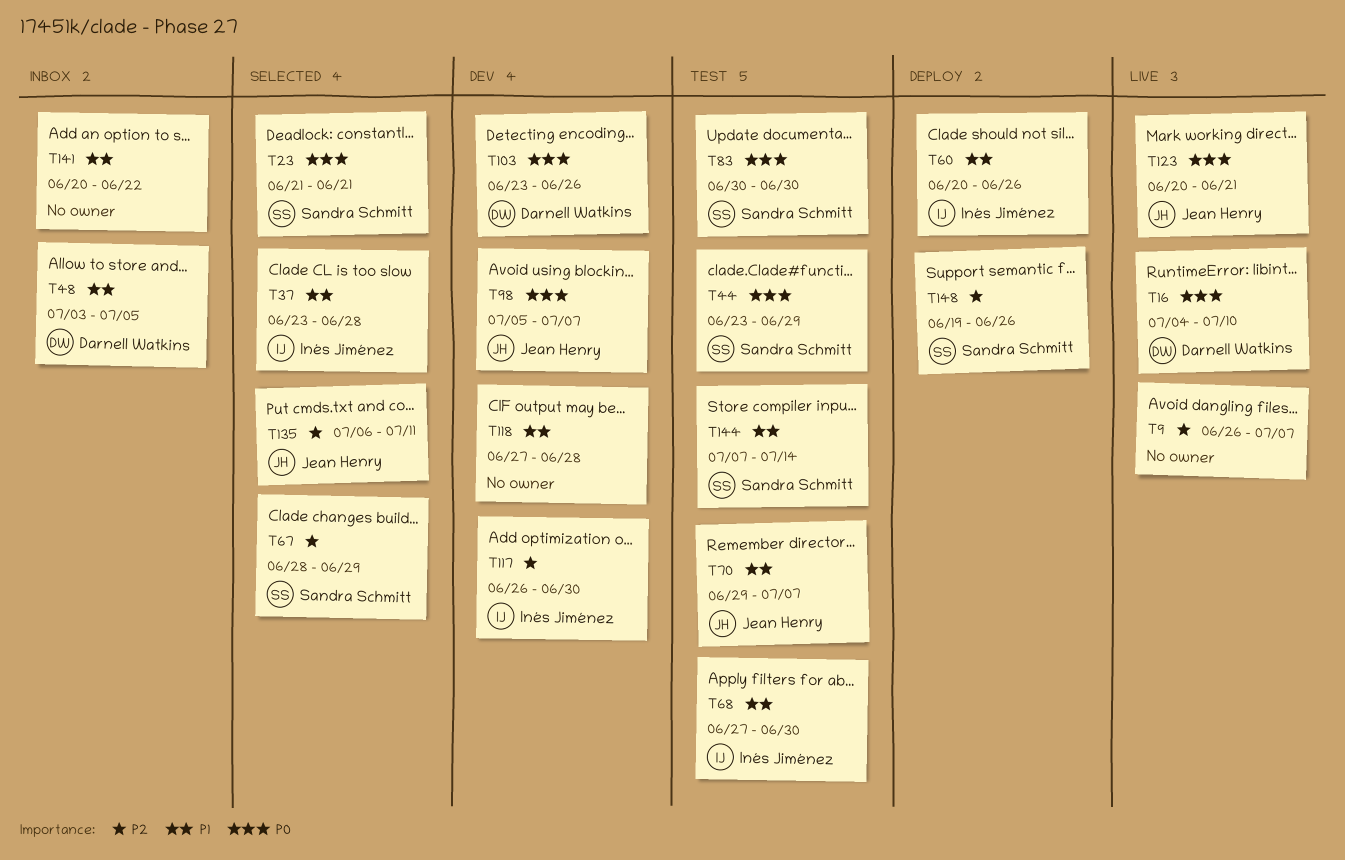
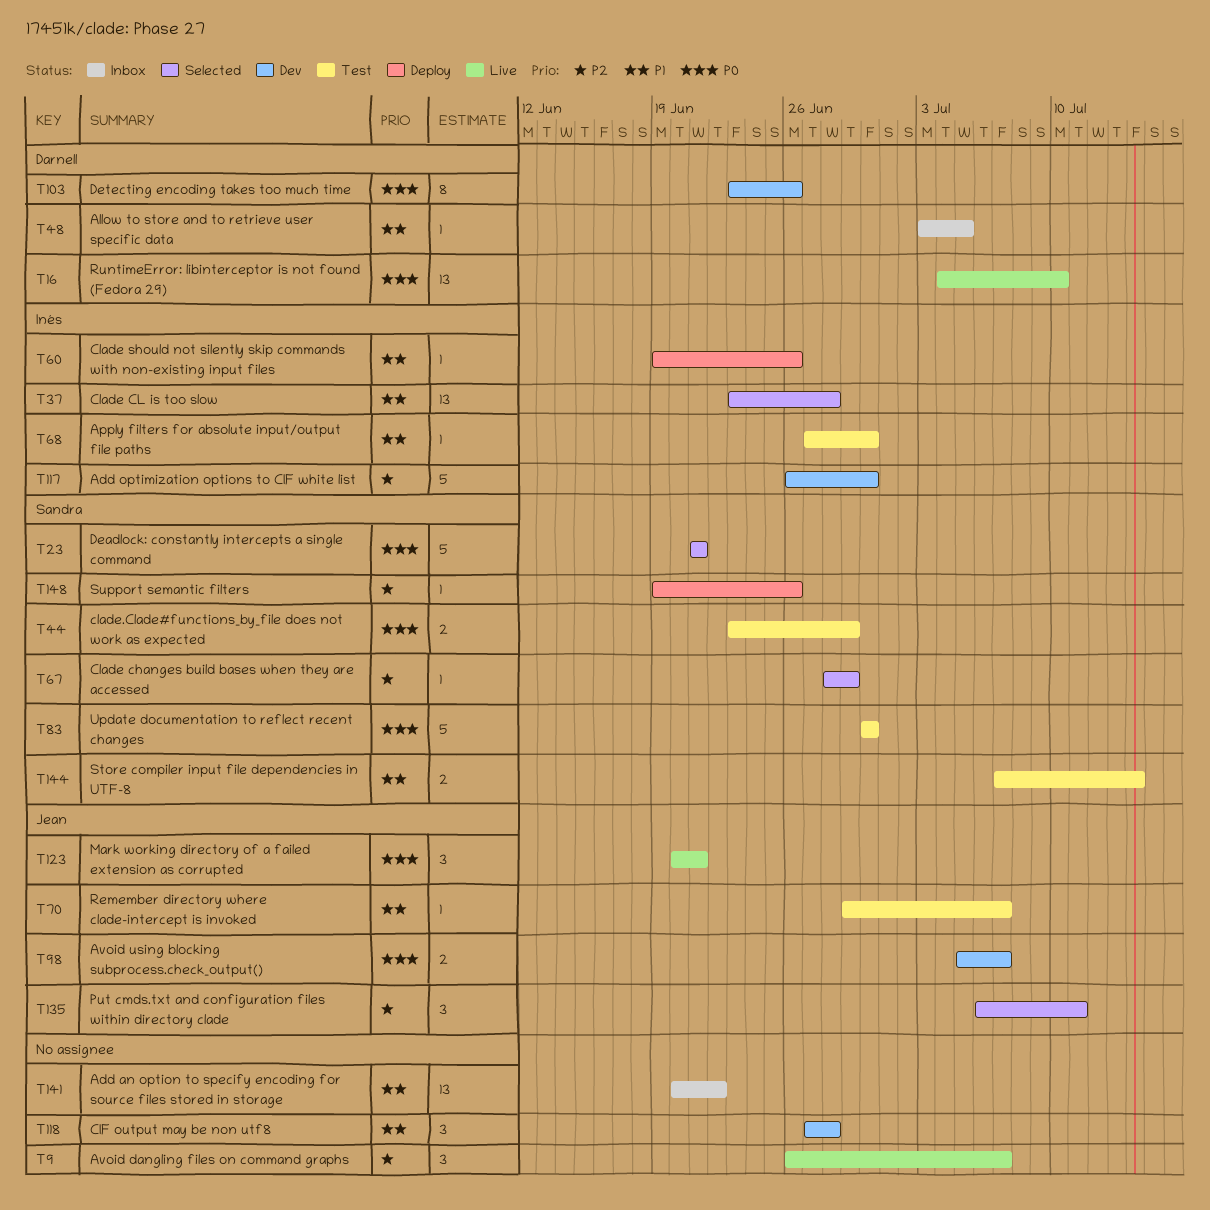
T60, start: Jun 20 -> Jun 19

